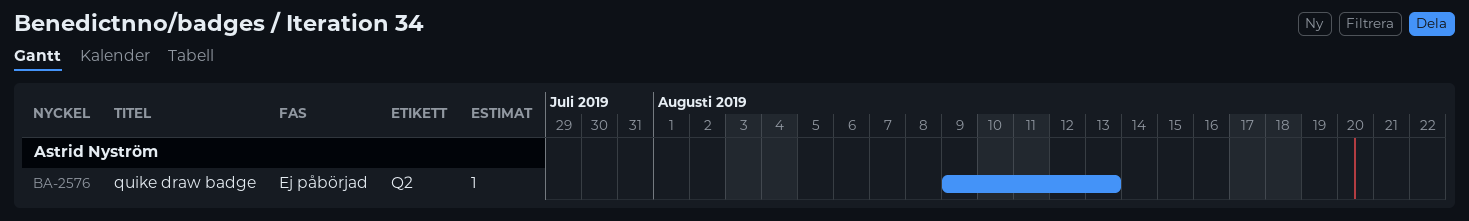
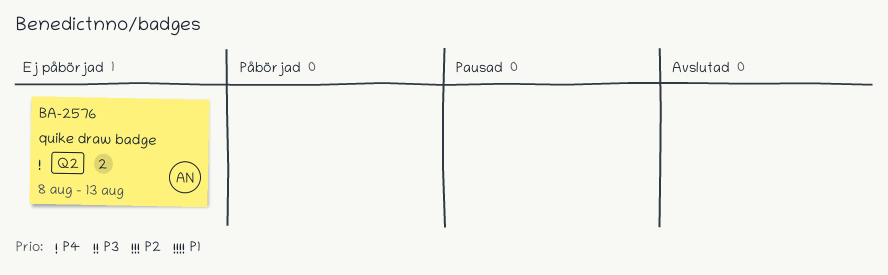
BA-2576, estimate: 1 -> 2
BA-2576, start: Aug 9 -> Aug 8

